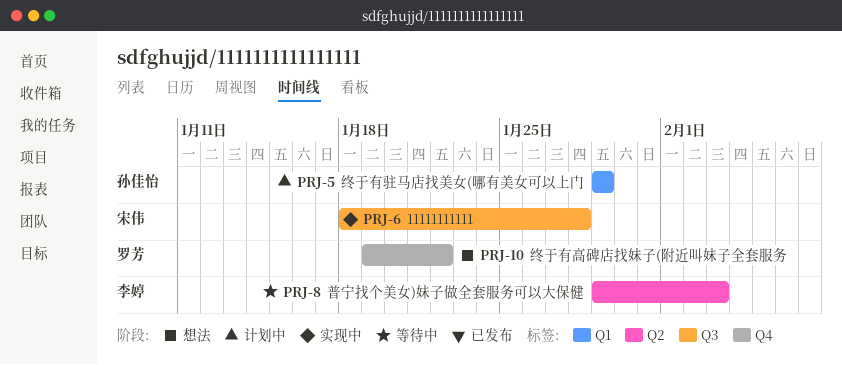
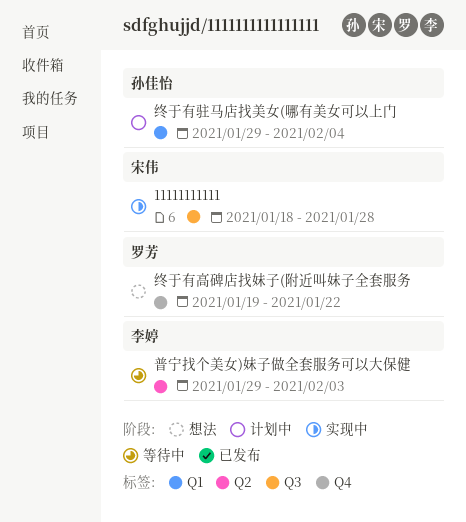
终于有驻马店找美女(哪有美女可以上门, due: Jan 29 -> Feb 4

